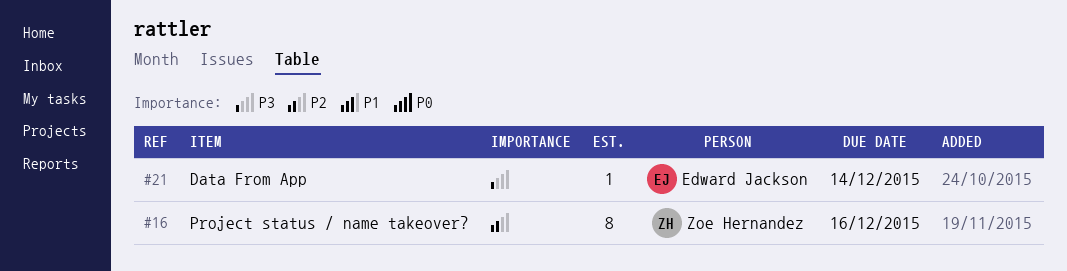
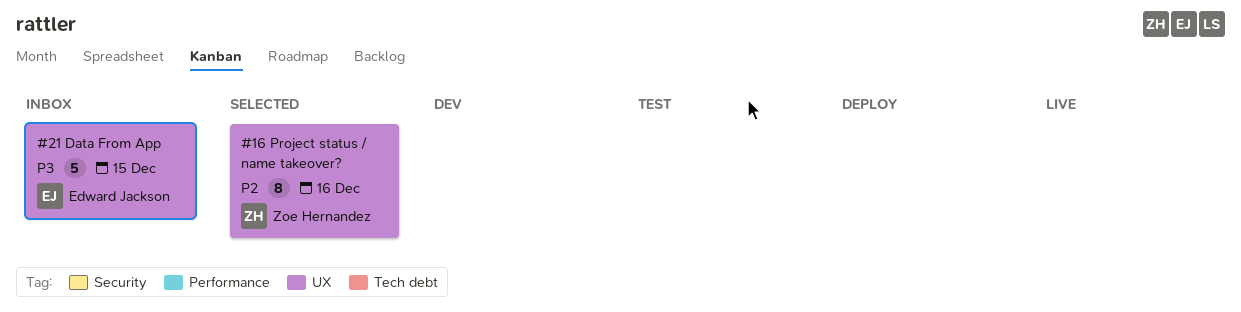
#21, estimate: 1 -> 5
#21, due: Dec 14 -> Dec 15

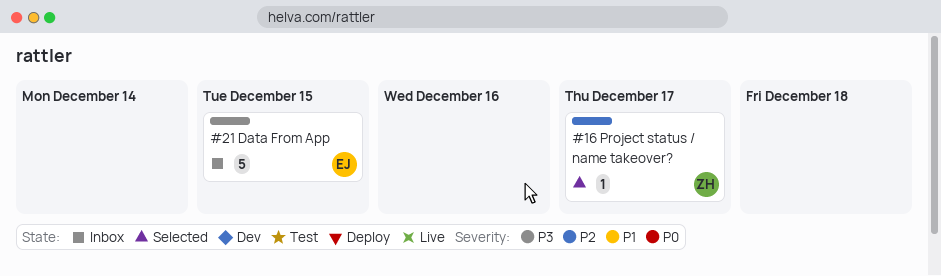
#16, estimate: 8 -> 1
#16, due: Dec 16 -> Dec 17

